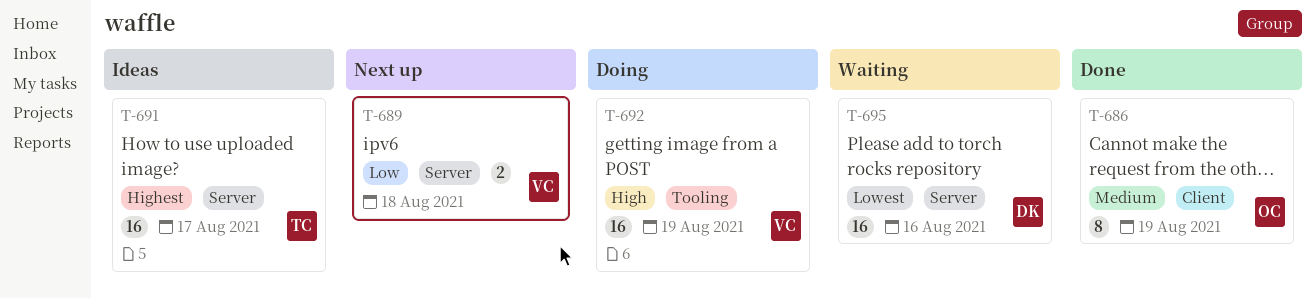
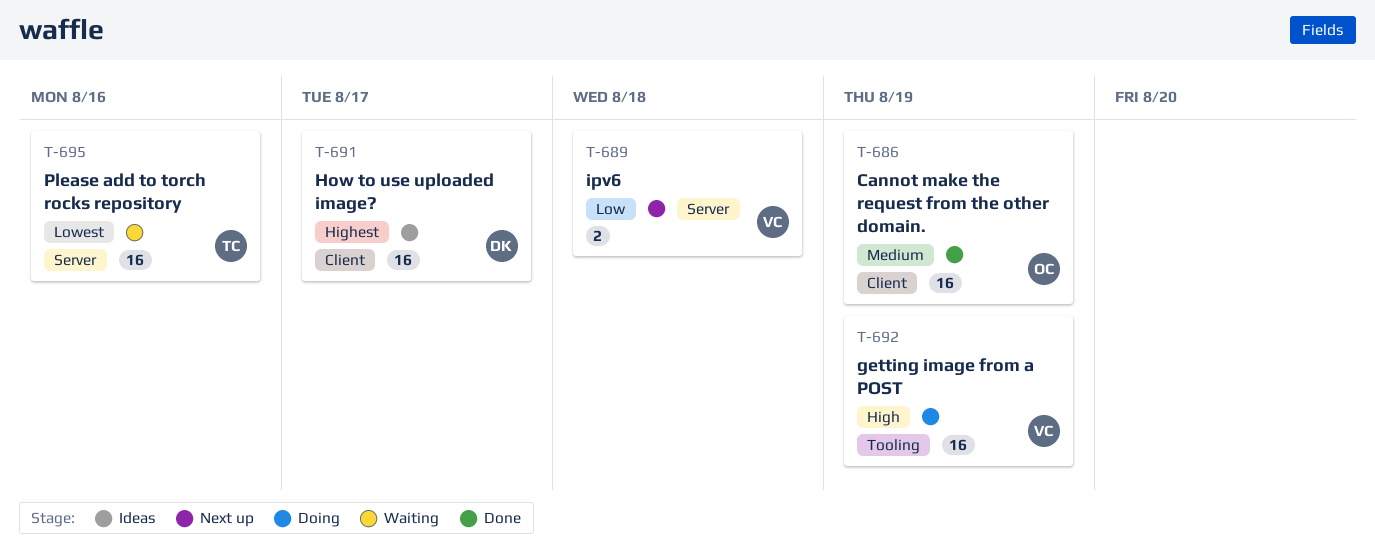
T-686, estimate: 8 -> 16
T-691, owner: TC -> DK
T-691, label: Server -> Client
T-695, owner: DK -> TC

